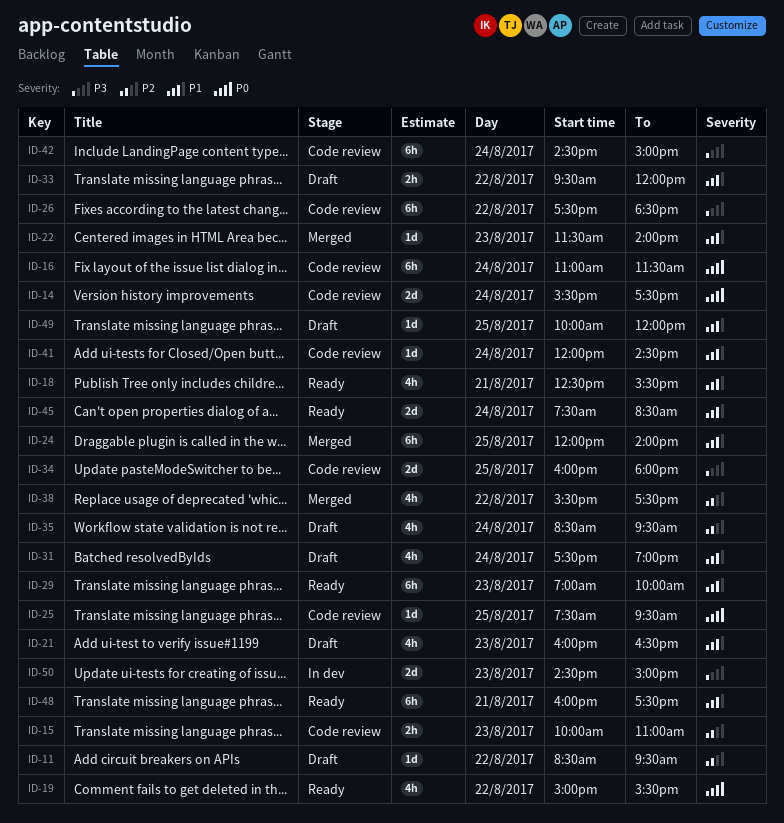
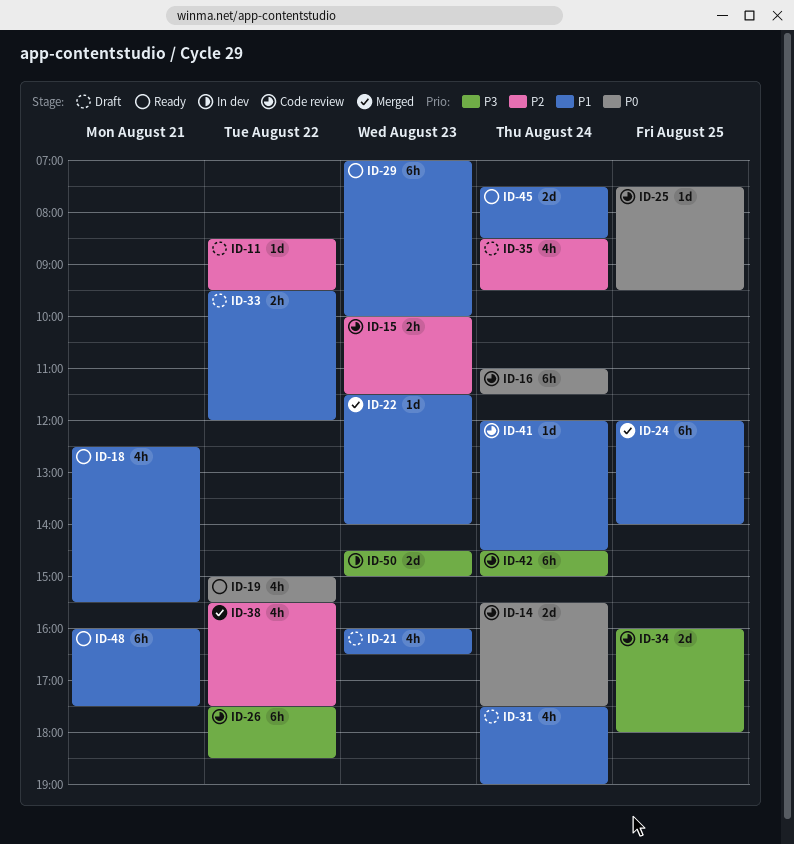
ID-15, ends: 11:00 -> 11:30
ID-49: present -> none

